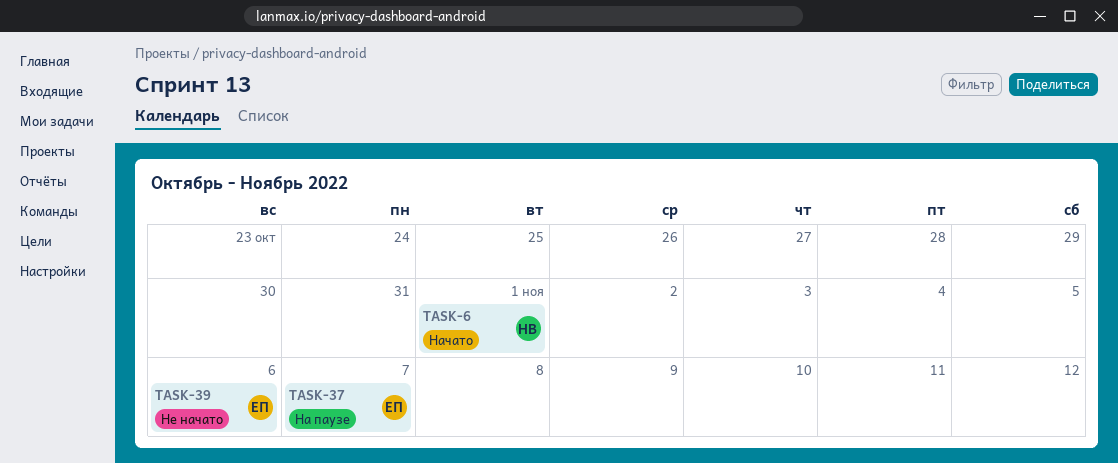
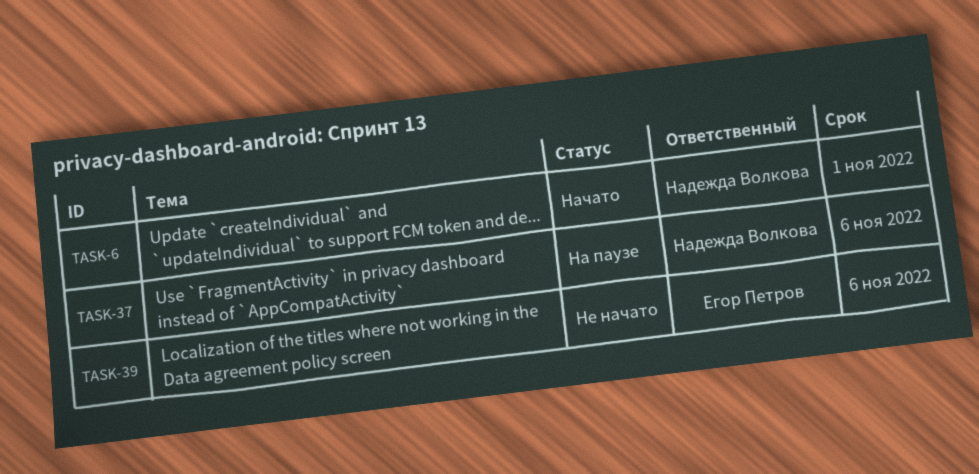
TASK-37, owner: Егор Петров -> Надежда Волкова
TASK-37, due: Nov 7 -> Nov 6

